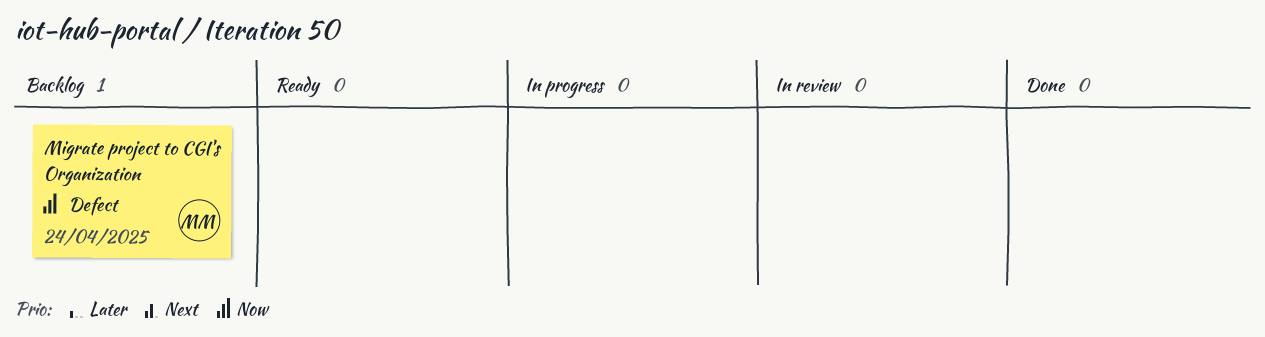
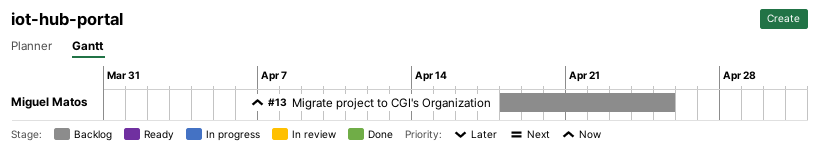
Migrate project to CGI's Organization, due: Apr 24 -> Apr 25

